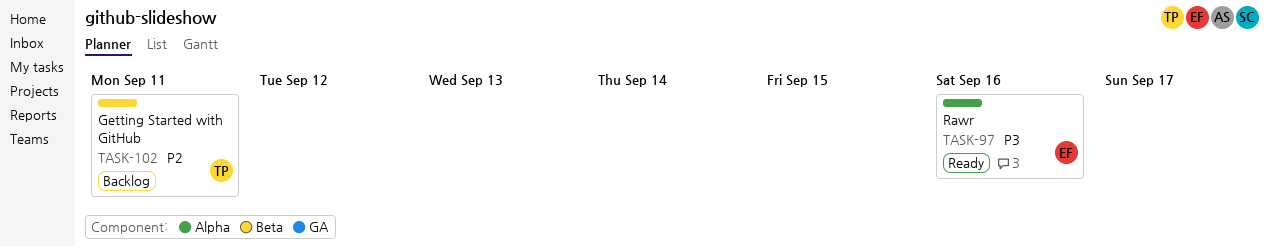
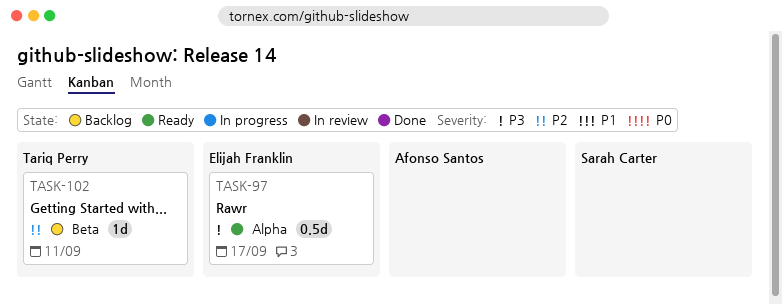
TASK-97, due: Sep 16 -> Sep 17

